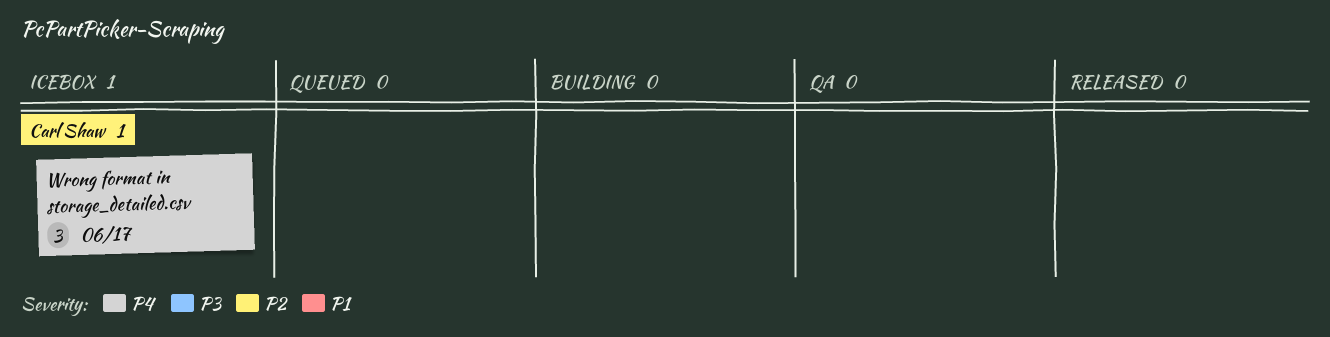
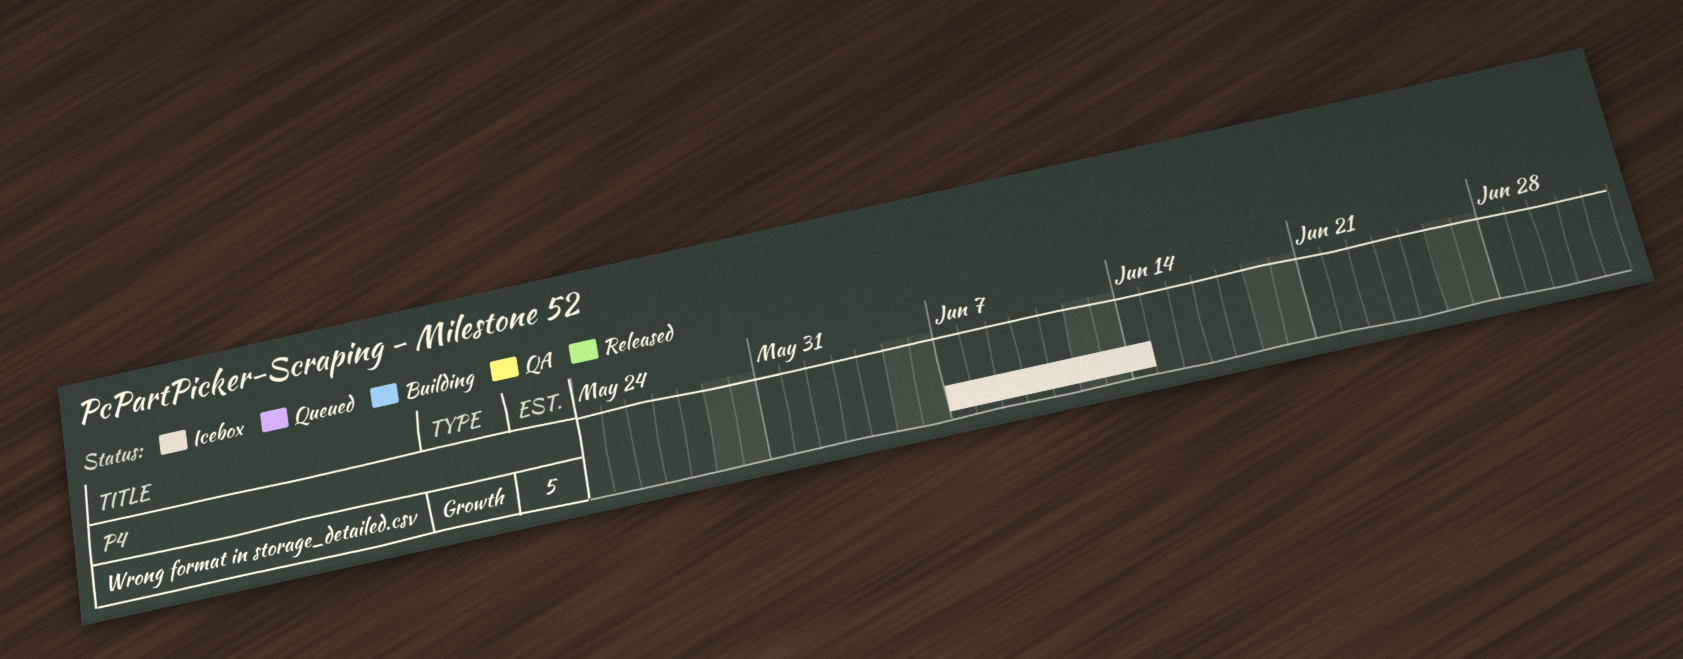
Wrong format in storage_detailed.csv, estimate: 3 -> 5
Wrong format in storage_detailed.csv, due: Jun 17 -> Jun 14

